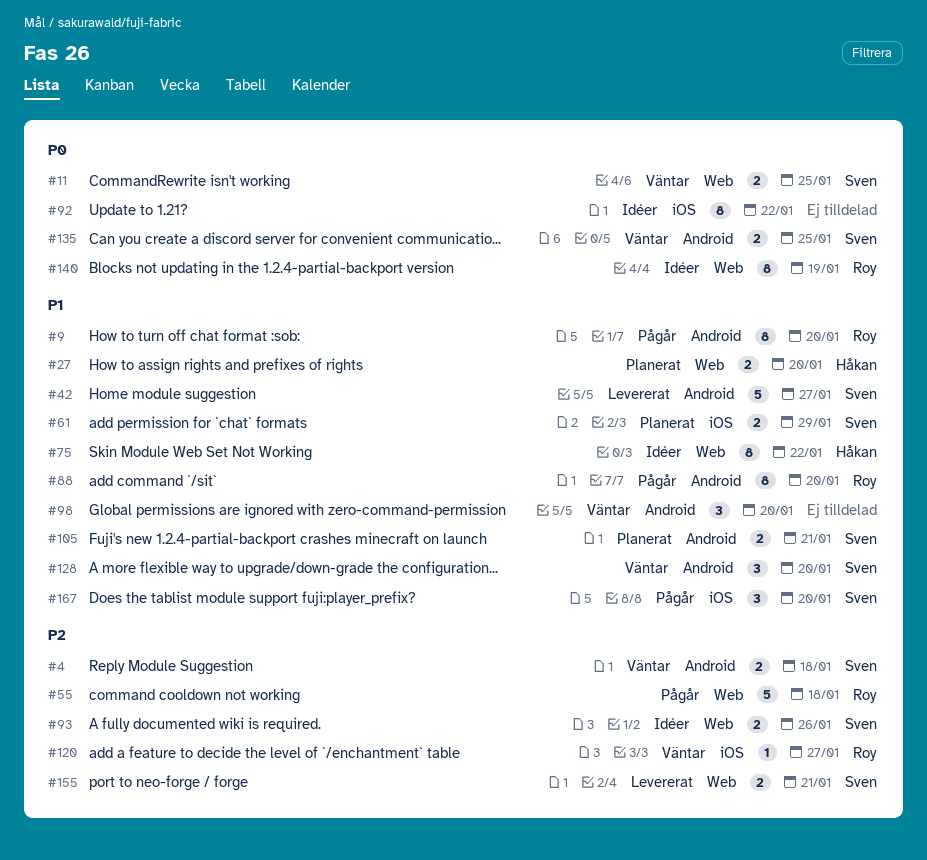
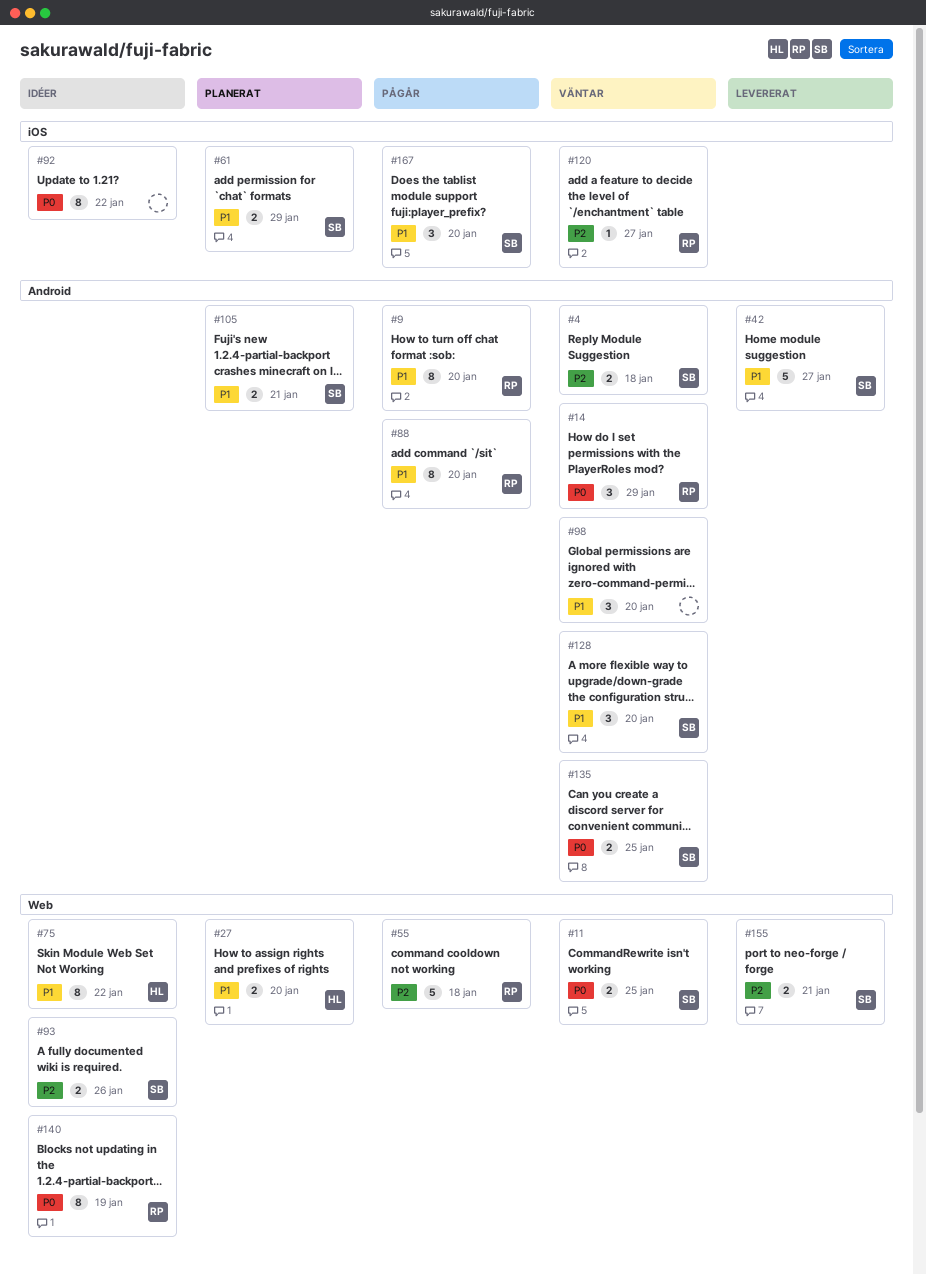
#14: none -> present

